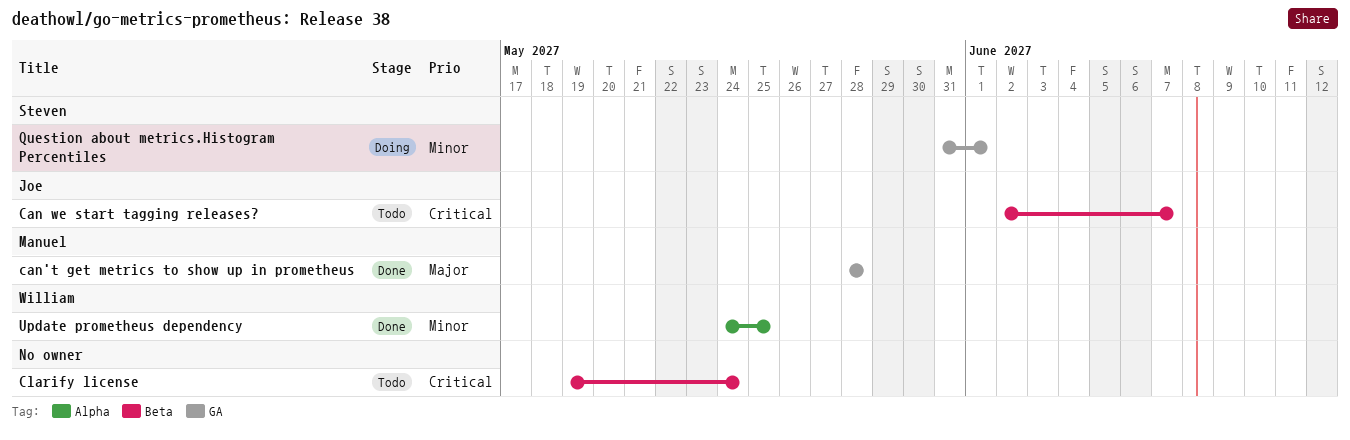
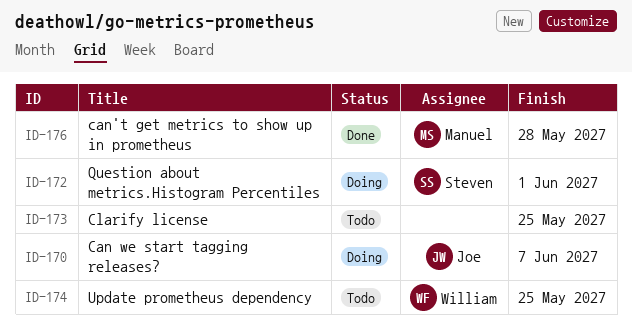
Can we start tagging releases?, status: Todo -> Doing
Clarify license, due: May 24 -> May 25
Update prometheus dependency, status: Done -> Todo

